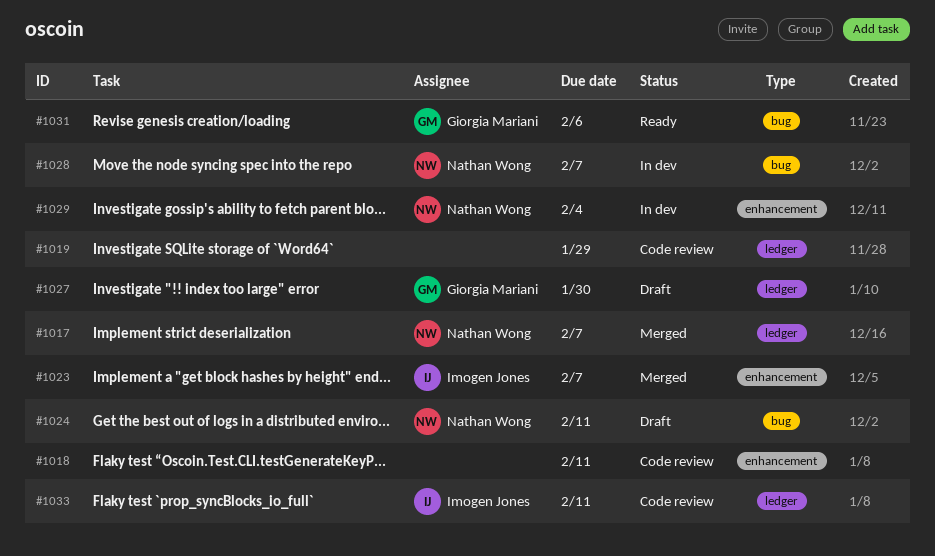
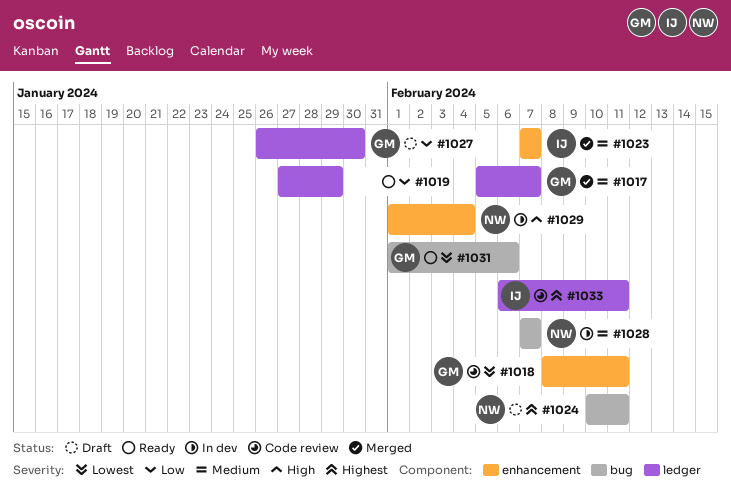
#1017, owner: Nathan Wong -> Giorgia Mariani
#1018, owner: none -> Giorgia Mariani
#1019, status: Code review -> Ready

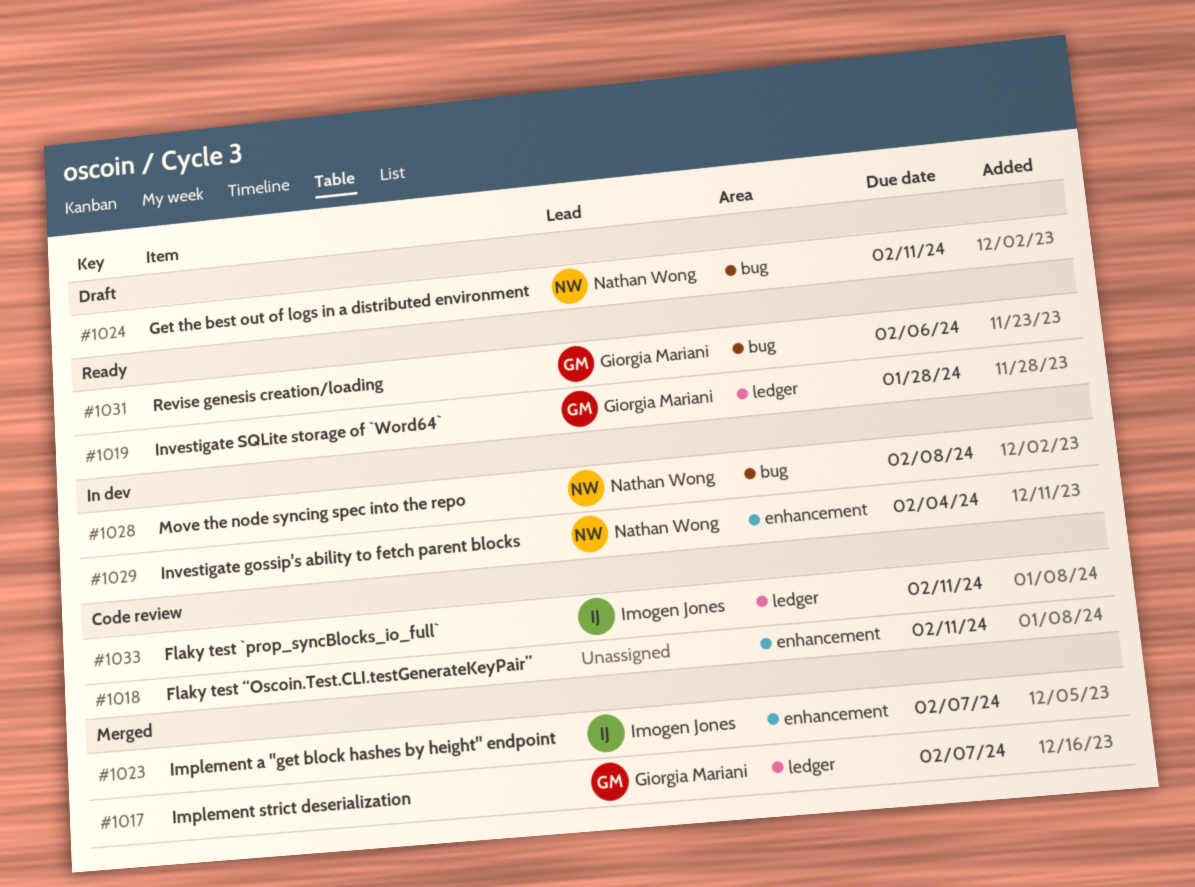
#1018, owner: Giorgia Mariani -> none
#1019, owner: none -> Giorgia Mariani
#1019, due: Jan 29 -> Jan 28
#1027: present -> none
#1028, due: Feb 7 -> Feb 8

